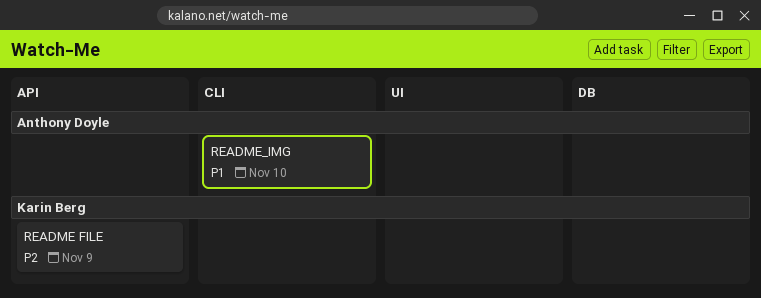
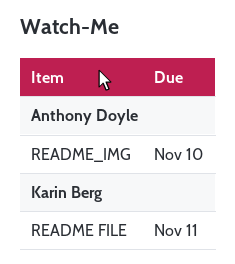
README FILE, due: Nov 9 -> Nov 11

